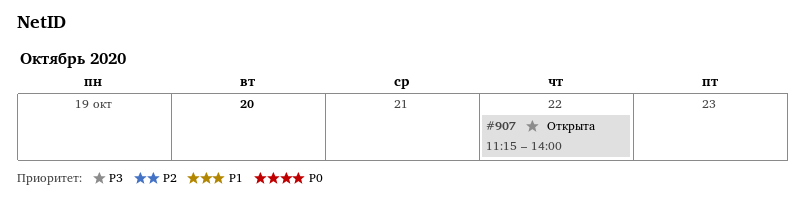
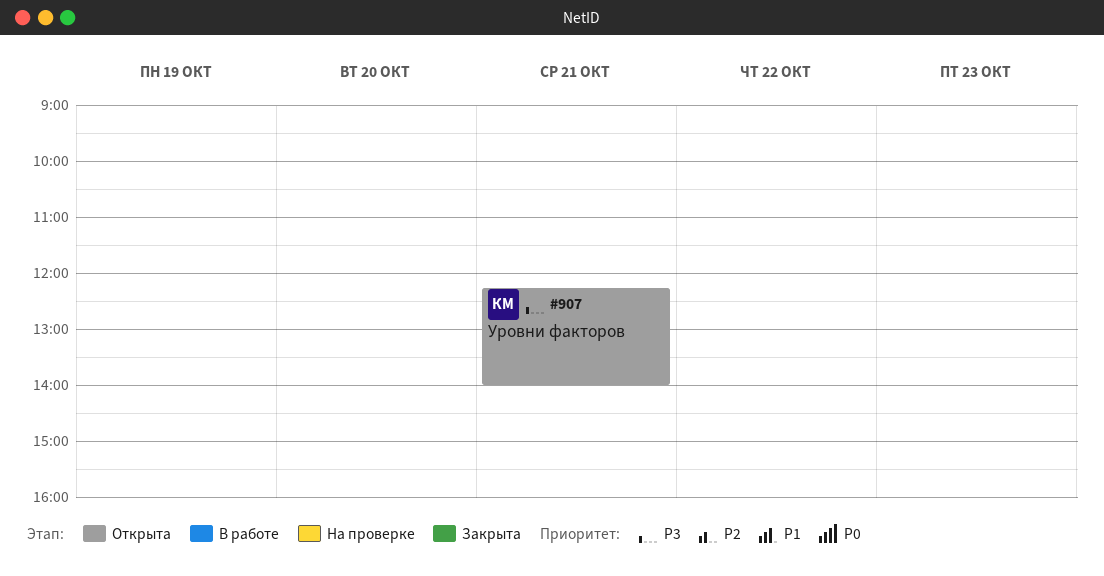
#907, day: Oct 22 -> Oct 21
#907, begins: 11:15 -> 12:15

